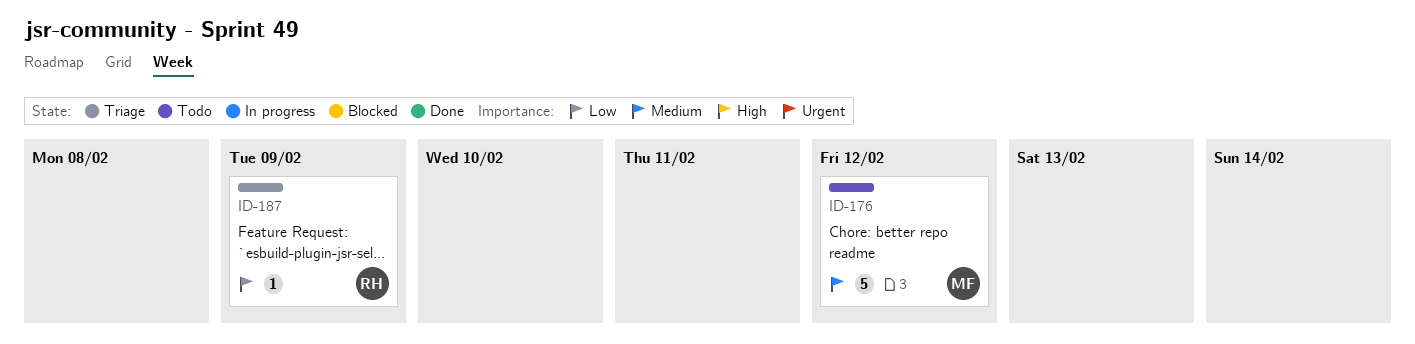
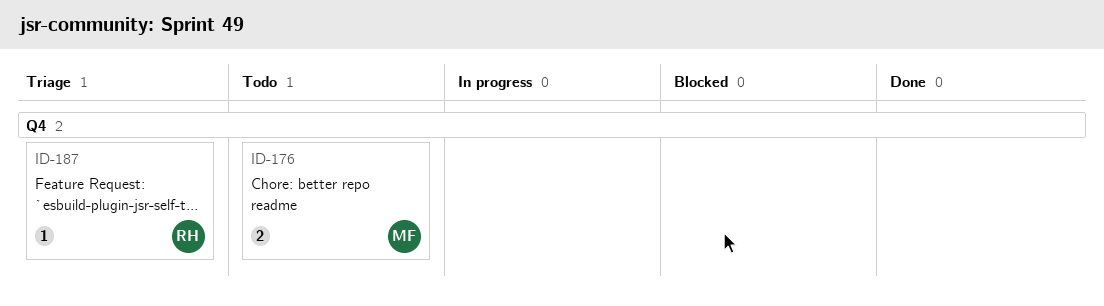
ID-176, estimate: 5 -> 2

